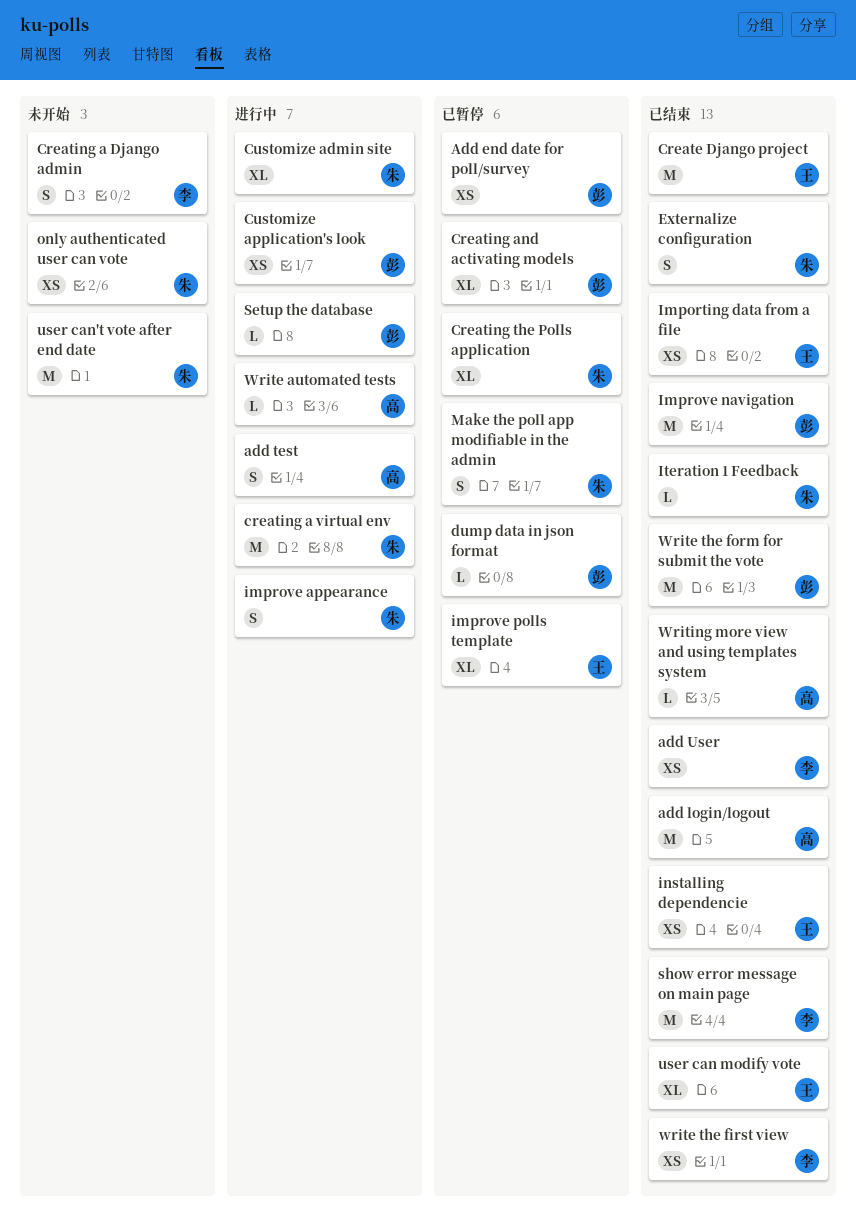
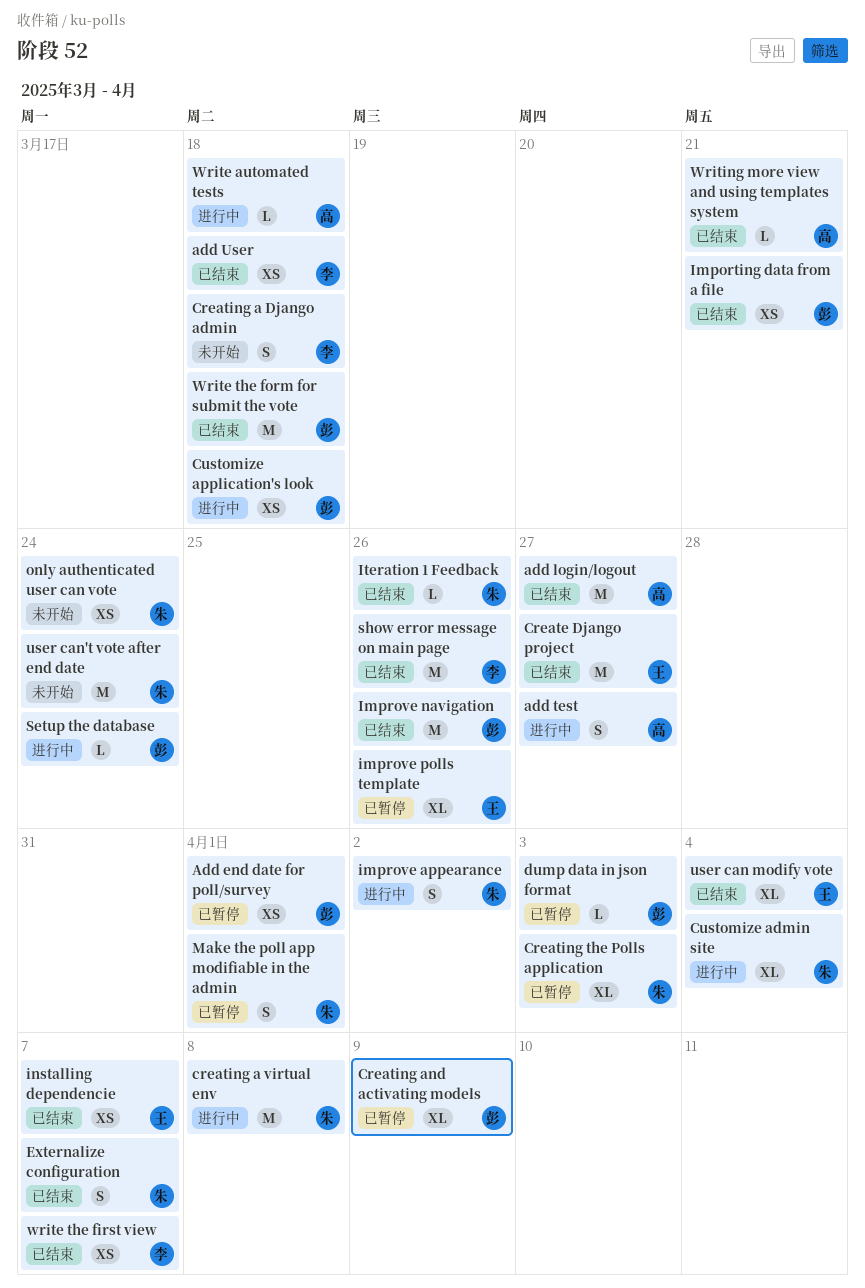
Importing data from a file, owner: 王 -> 彭

